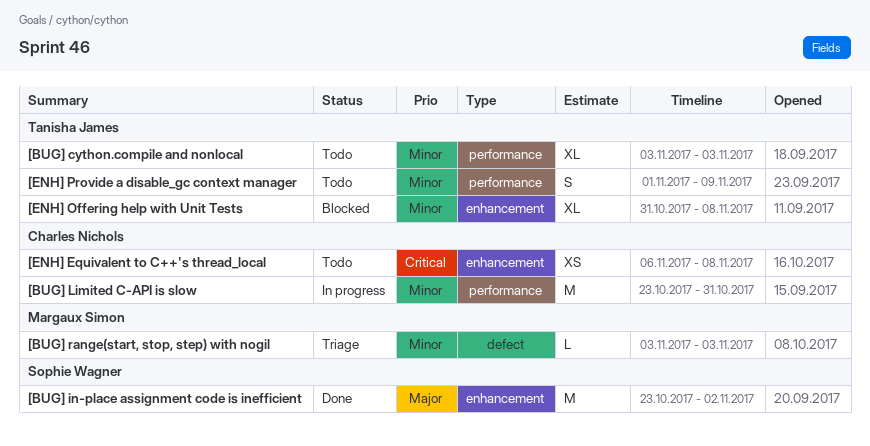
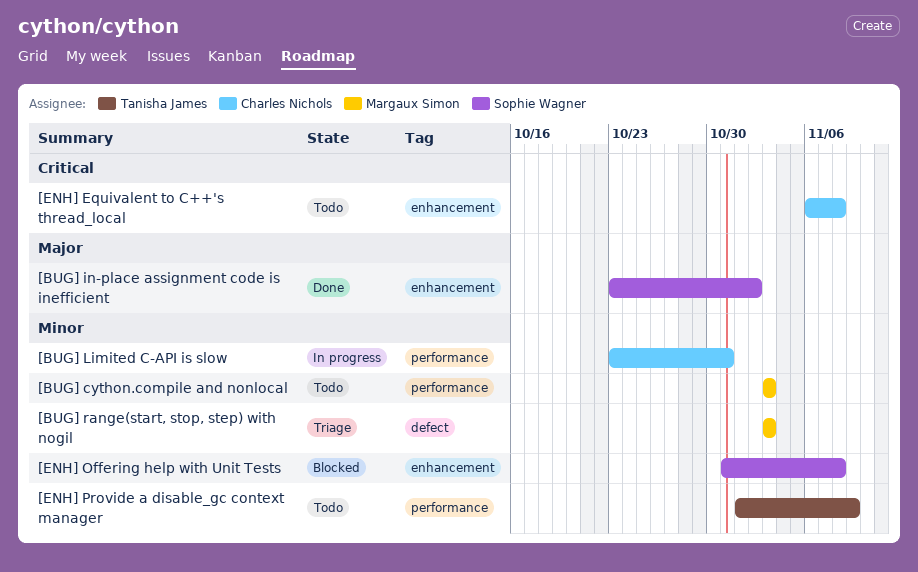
[BUG] cython.compile and nonlocal, owner: Tanisha James -> Margaux Simon
[ENH] Offering help with Unit Tests, owner: Tanisha James -> Sophie Wagner

